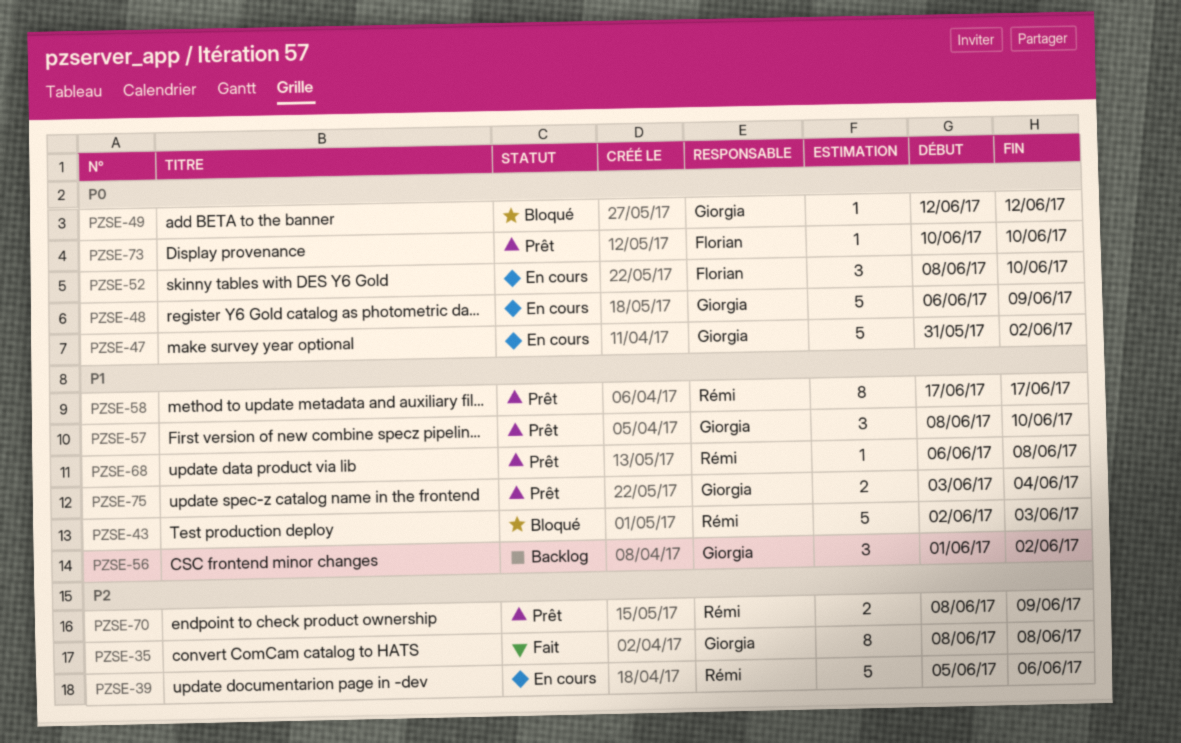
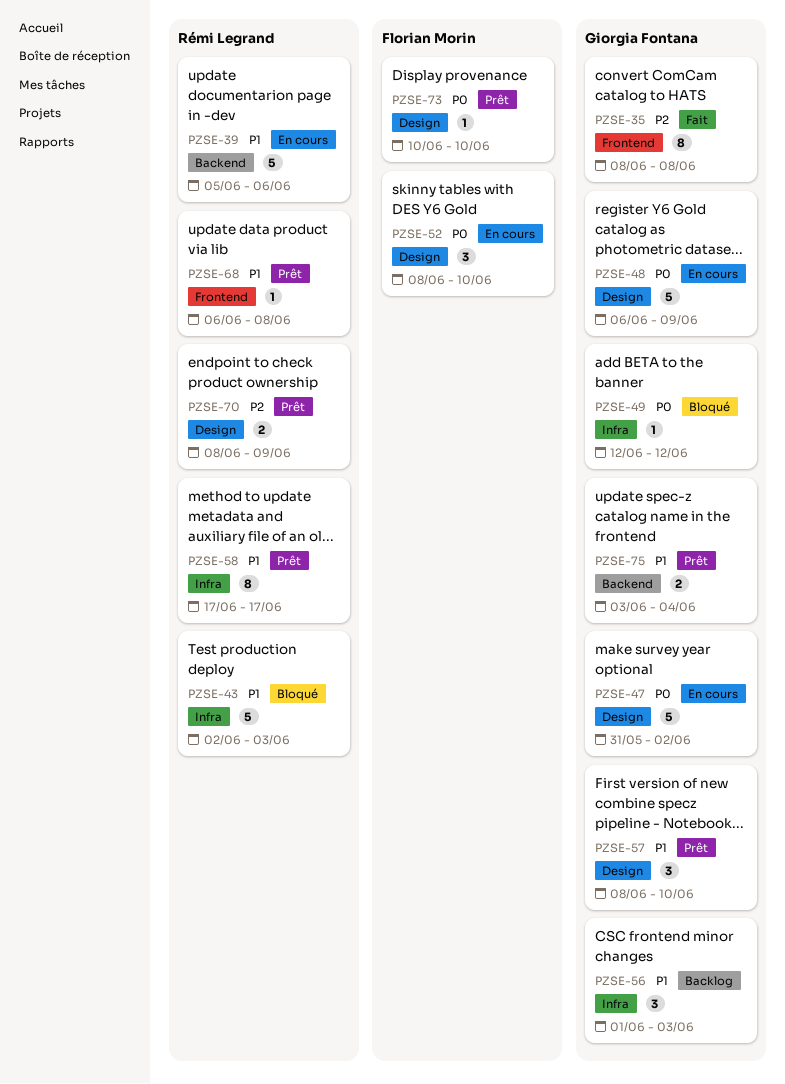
PZSE-39, priority: P2 -> P1
PZSE-56, due: Jun 2 -> Jun 3

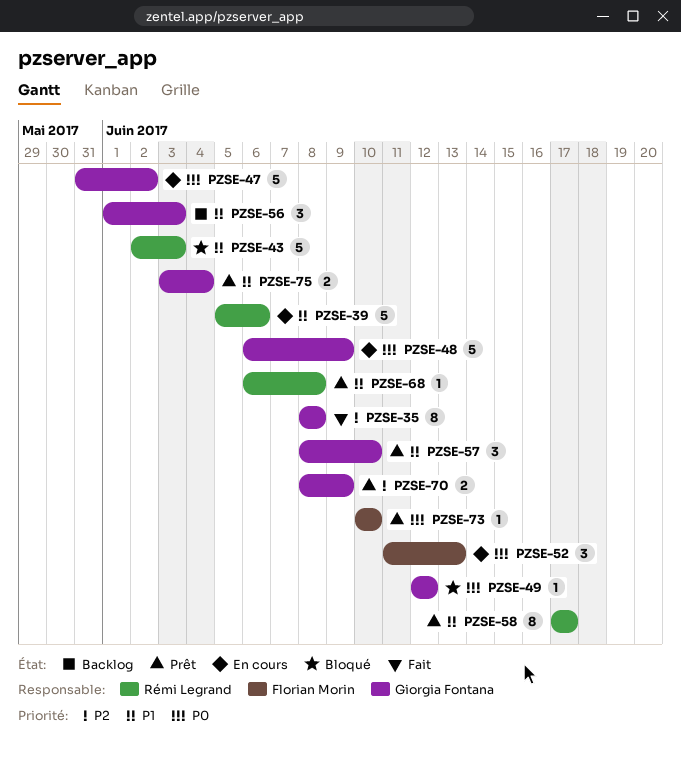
PZSE-52, start: Jun 8 -> Jun 11
PZSE-52, due: Jun 10 -> Jun 13
PZSE-70, owner: Rémi Legrand -> Giorgia Fontana

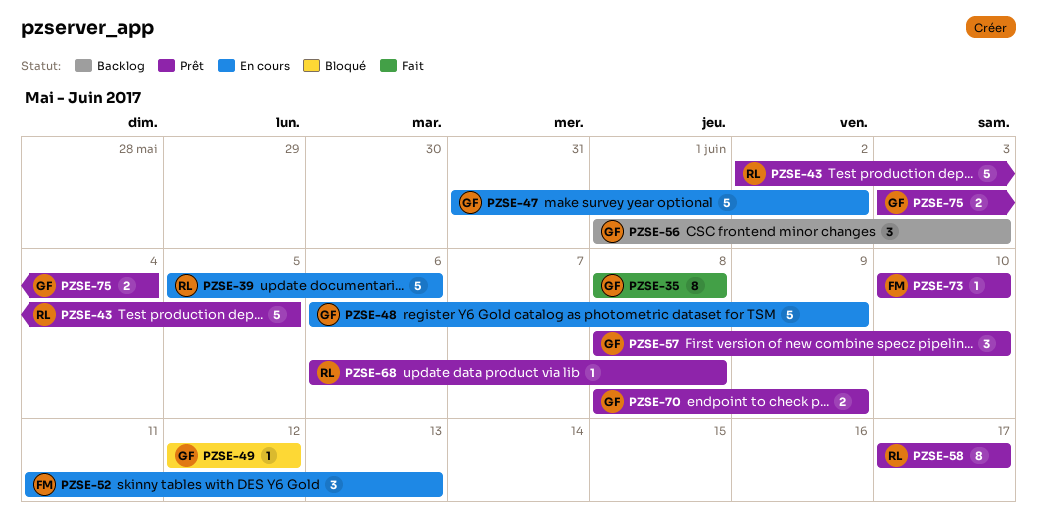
PZSE-43, status: Bloqué -> Prêt
PZSE-43, due: Jun 3 -> Jun 5

